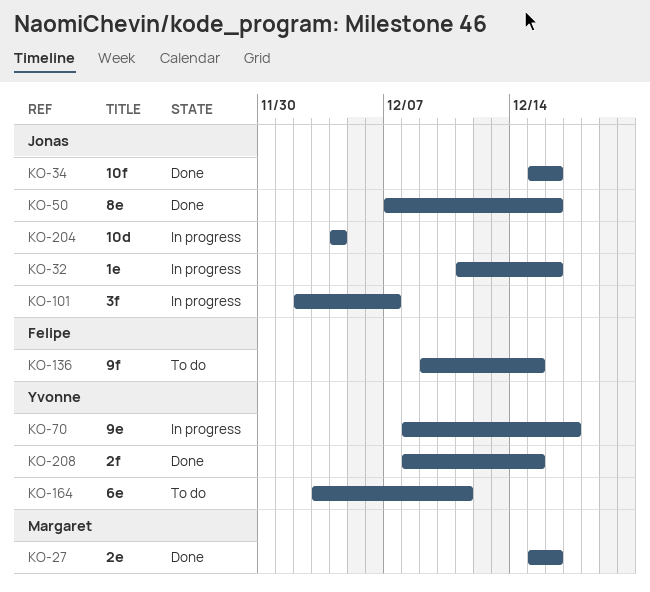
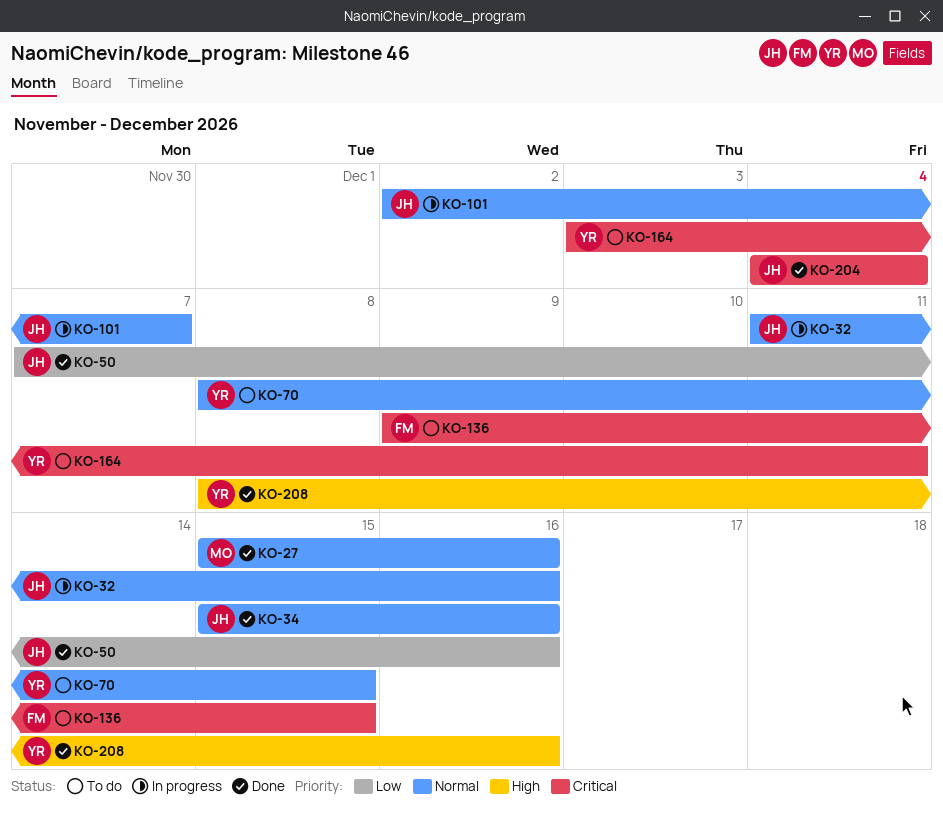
KO-70, status: In progress -> To do
KO-70, due: Dec 17 -> Dec 15
KO-204, status: In progress -> Done
KO-208, due: Dec 15 -> Dec 16

